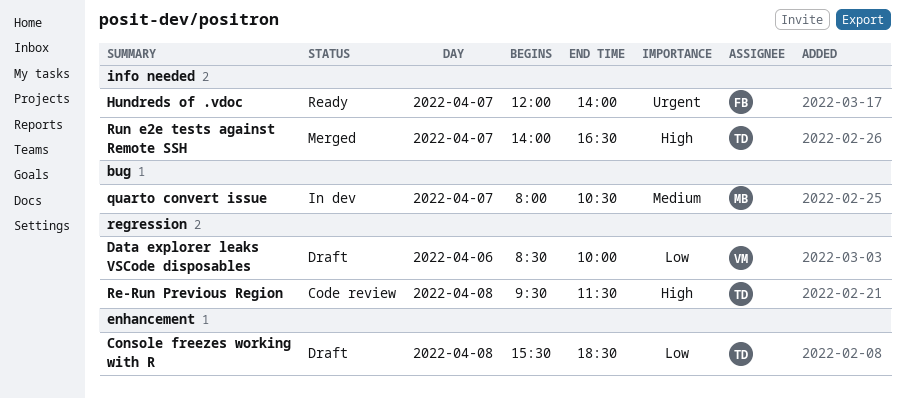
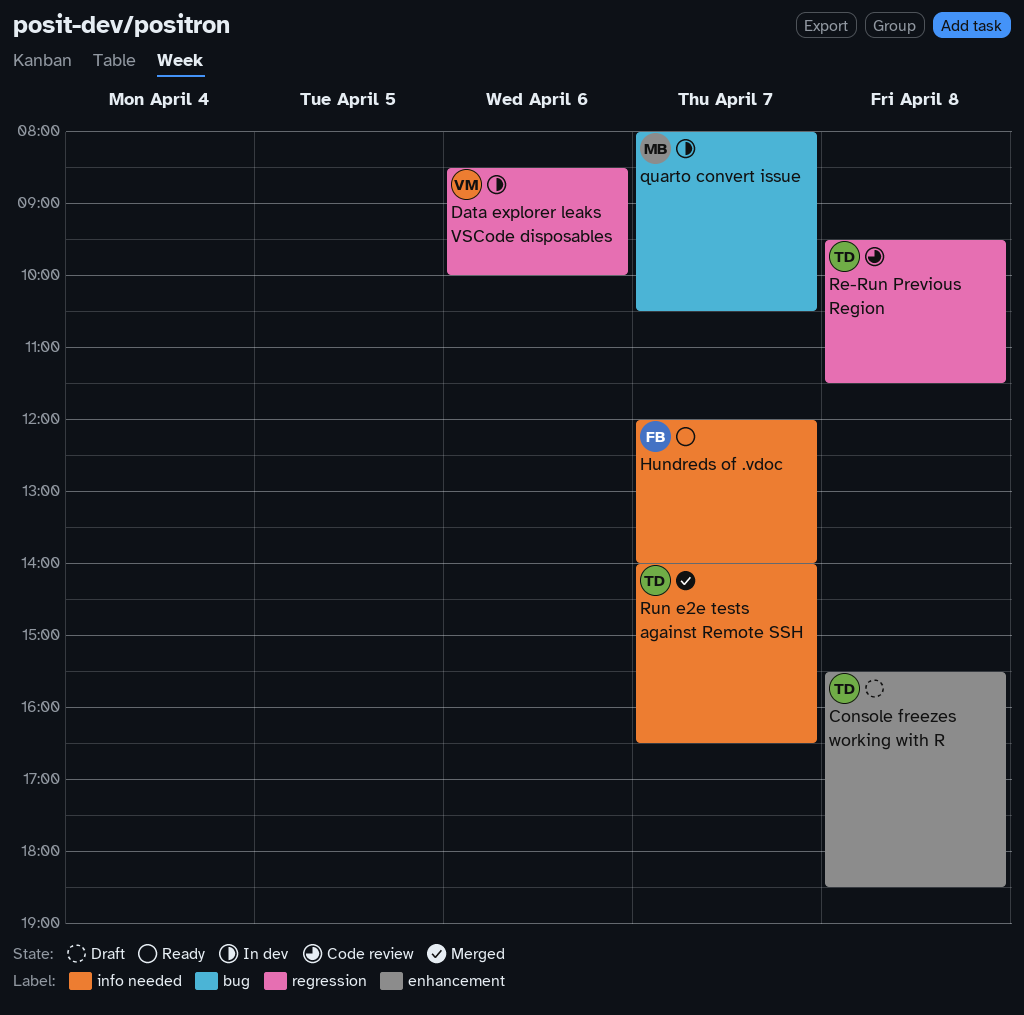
Data explorer leaks VSCode disposables, status: Draft -> In dev

